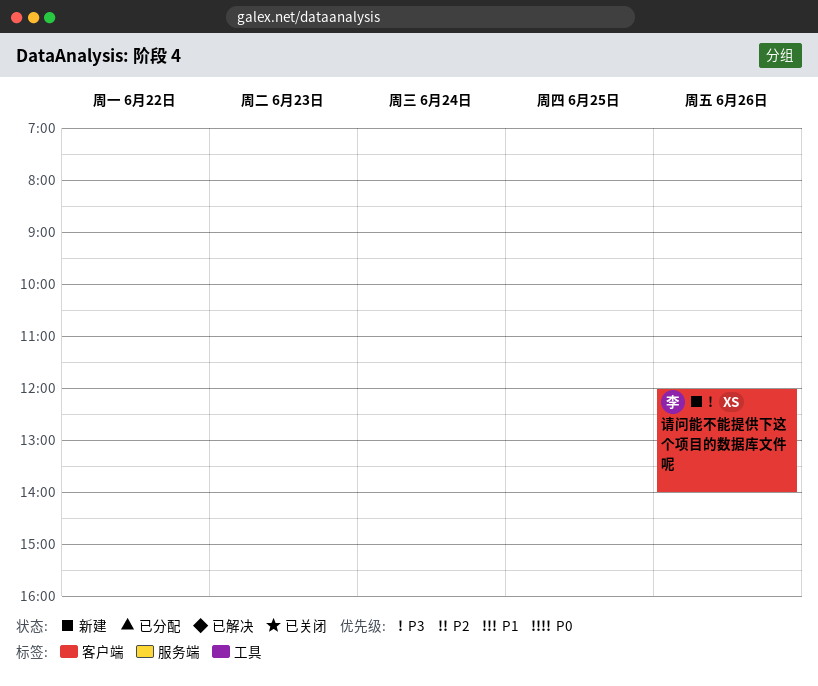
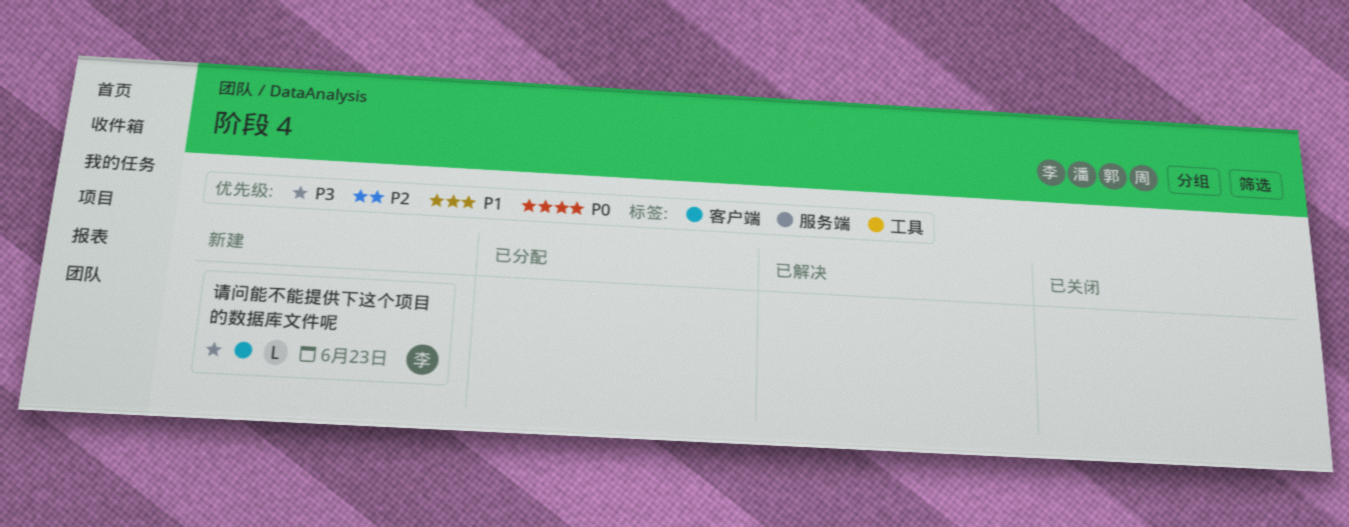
请问能不能提供下这个项目的数据库文件呢, estimate: XS -> L
请问能不能提供下这个项目的数据库文件呢, day: Jun 26 -> Jun 23

